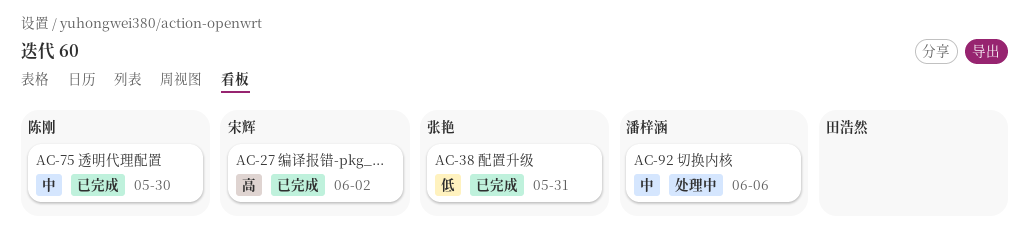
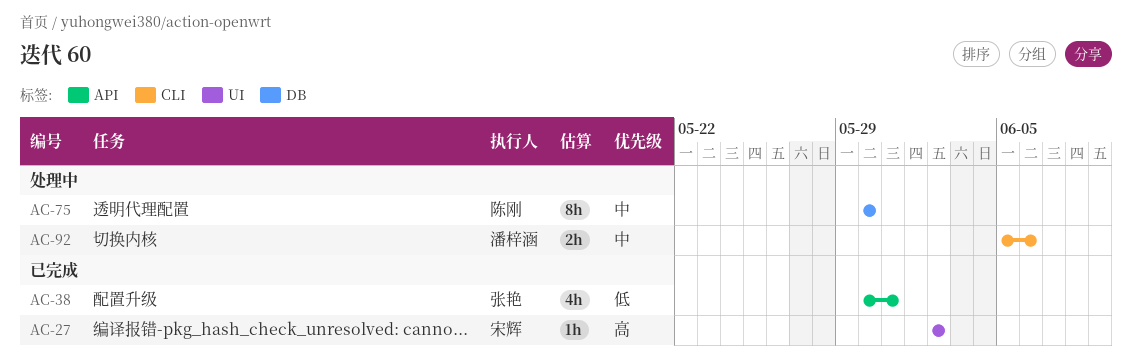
AC-75, status: 已完成 -> 处理中

